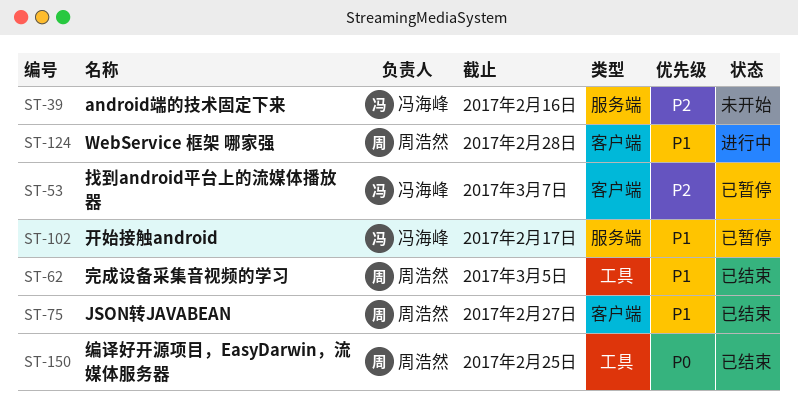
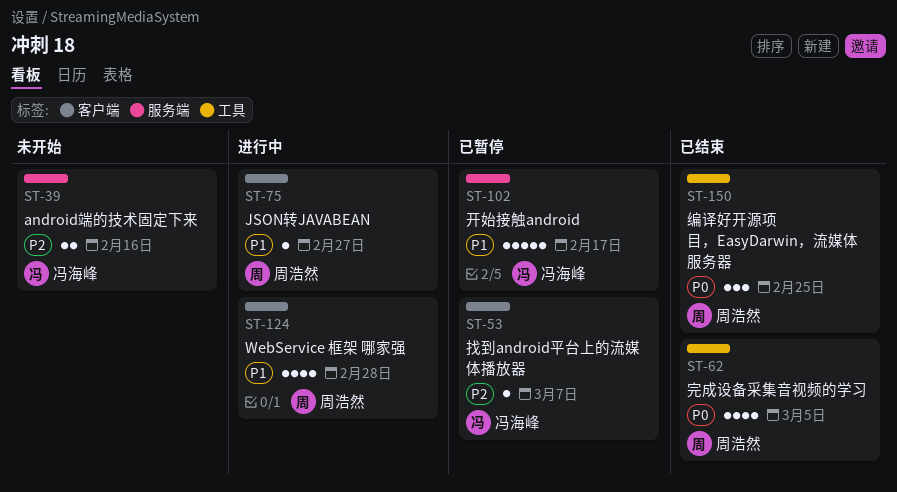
ST-62, priority: P1 -> P0
ST-75, status: 已结束 -> 进行中

